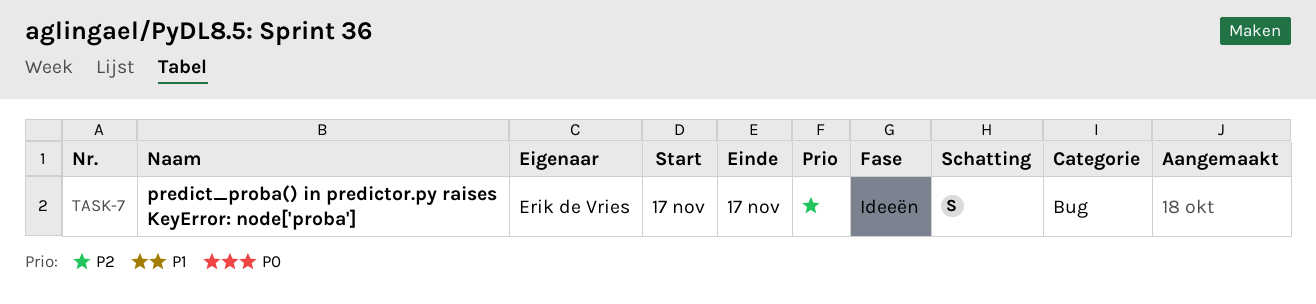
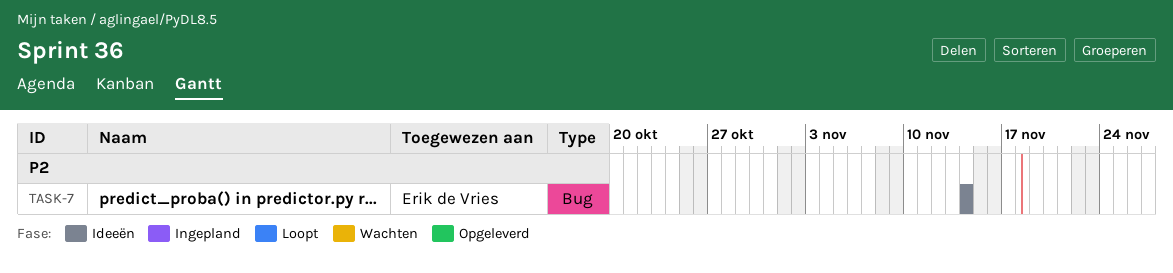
TASK-7, start: Nov 17 -> Nov 14
TASK-7, due: Nov 17 -> Nov 14

